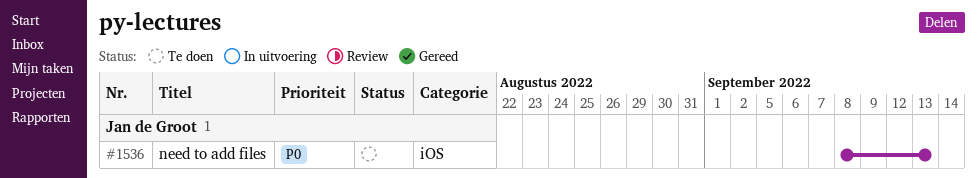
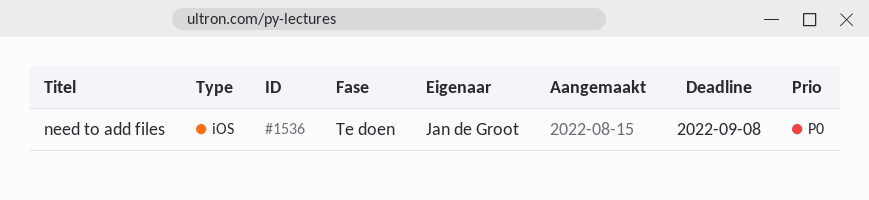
#1536, due: Sep 13 -> Sep 8

